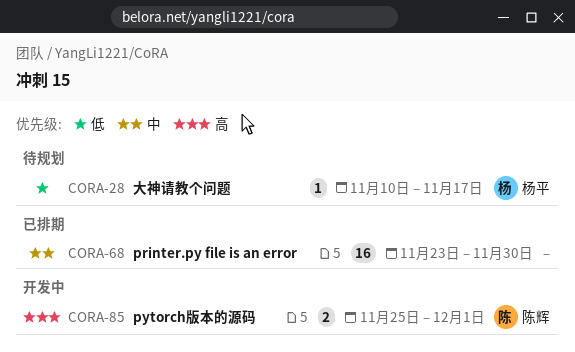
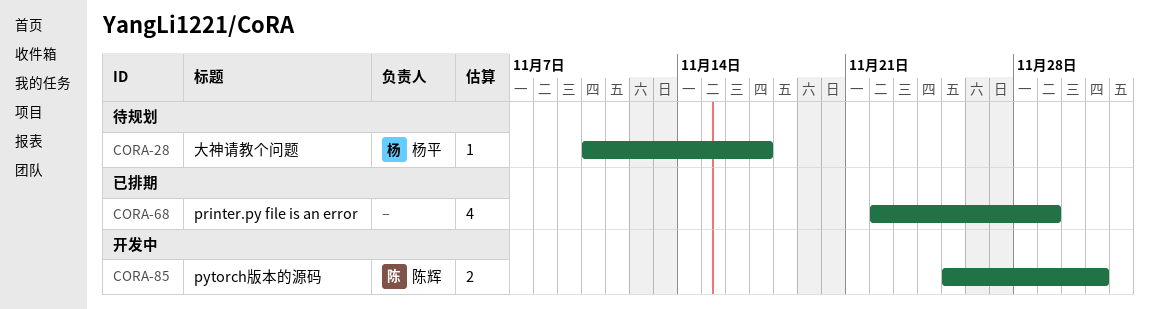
CORA-68, estimate: 16 -> 4
CORA-68, start: Nov 23 -> Nov 22
CORA-68, due: Nov 30 -> Nov 29

